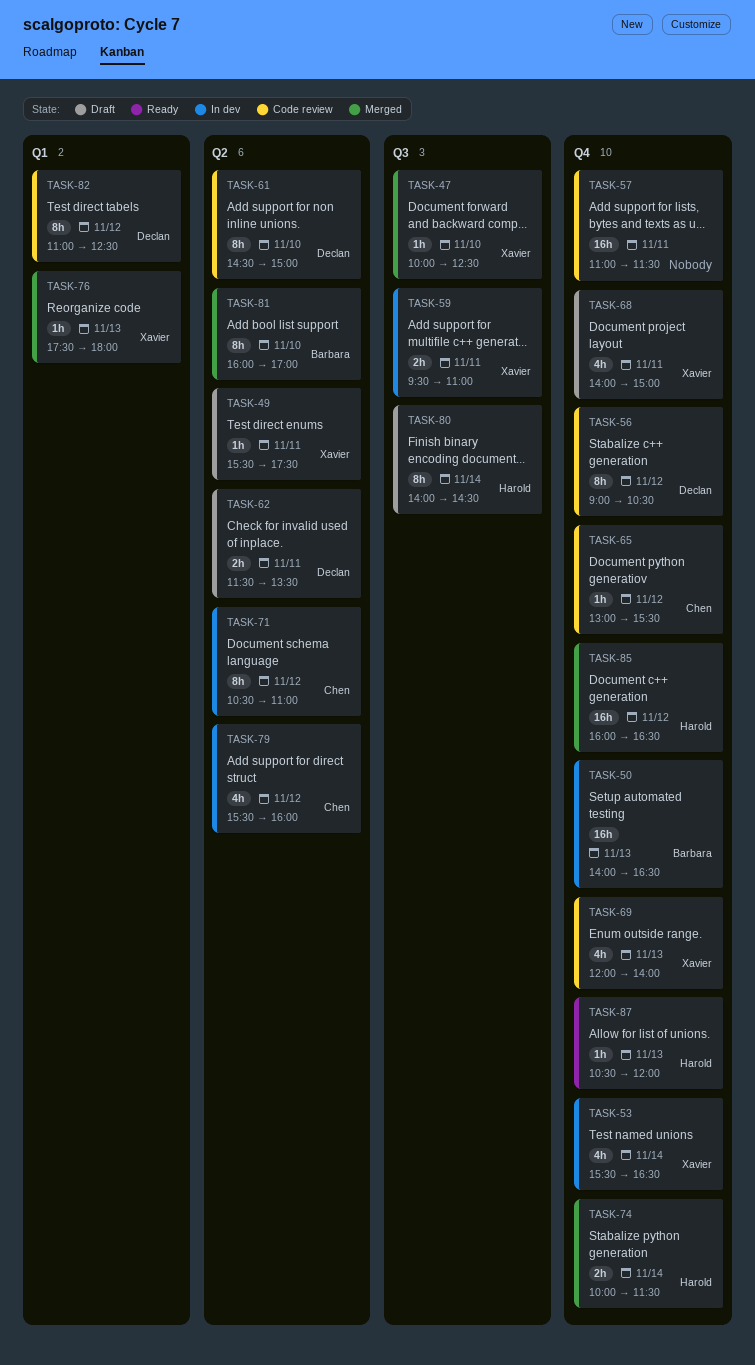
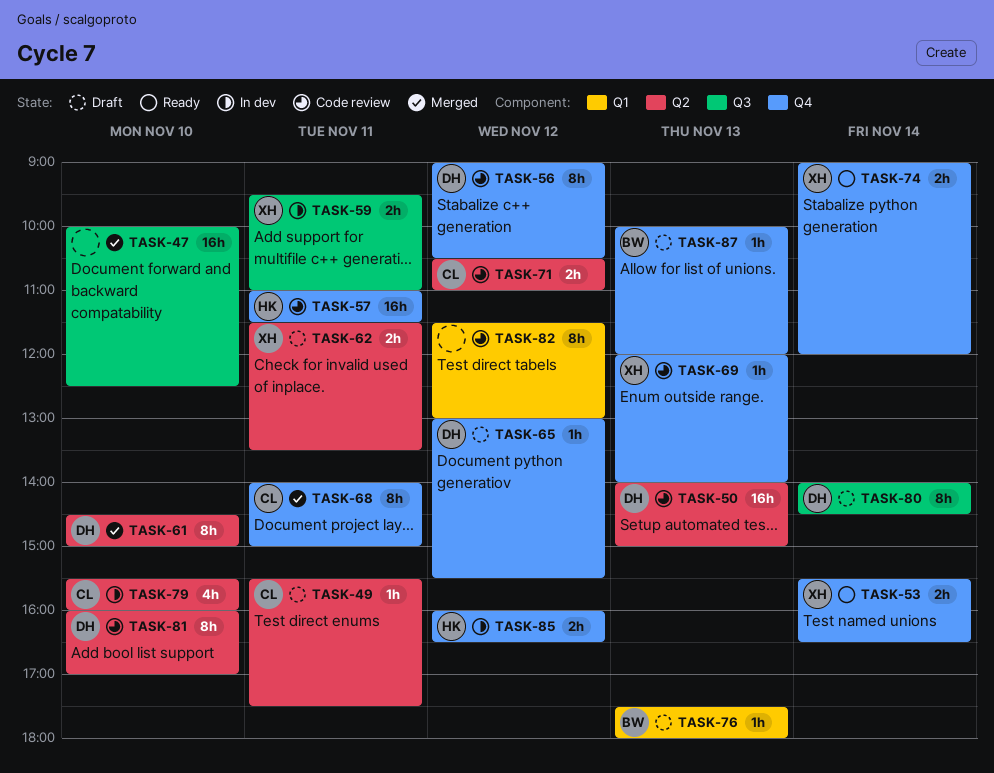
TASK-47, owner: Xavier -> none
TASK-47, estimate: 1h -> 16h
TASK-49, owner: Xavier -> Chen
TASK-50, status: In dev -> Code review
TASK-50, owner: Barbara -> Declan
TASK-50, label: Q4 -> Q2
TASK-50, ends: 16:30 -> 15:00
TASK-53, status: In dev -> Ready
TASK-53, estimate: 4h -> 2h
TASK-57, owner: none -> Harold
TASK-61, status: Code review -> Merged
TASK-62, owner: Declan -> Xavier
TASK-65, status: Code review -> Draft
TASK-65, owner: Chen -> Declan
TASK-68, status: Draft -> Merged
TASK-68, owner: Xavier -> Chen
TASK-68, estimate: 4h -> 8h
TASK-69, estimate: 4h -> 1h
TASK-71, status: In dev -> Code review
TASK-71, estimate: 8h -> 2h
TASK-74, status: Merged -> Ready
TASK-74, owner: Harold -> Xavier
TASK-74, begins: 10:00 -> 09:00
TASK-74, ends: 11:30 -> 12:00
TASK-76, status: Merged -> Draft
TASK-76, owner: Xavier -> Barbara
TASK-79, day: Nov 12 -> Nov 10
TASK-80, owner: Harold -> Declan
TASK-81, status: Merged -> Code review
TASK-81, owner: Barbara -> Declan
TASK-82, owner: Declan -> none
TASK-82, begins: 11:00 -> 11:30
TASK-82, ends: 12:30 -> 13:00
TASK-85, status: Merged -> In dev
TASK-85, estimate: 16h -> 2h
TASK-87, status: Ready -> Draft
TASK-87, owner: Harold -> Barbara
TASK-87, begins: 10:30 -> 10:00

